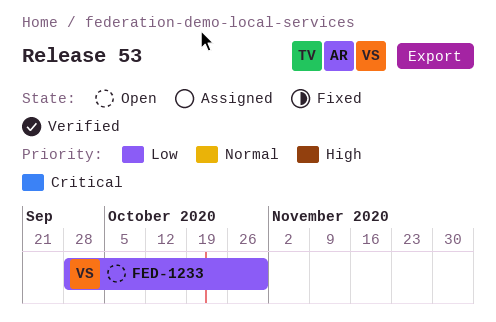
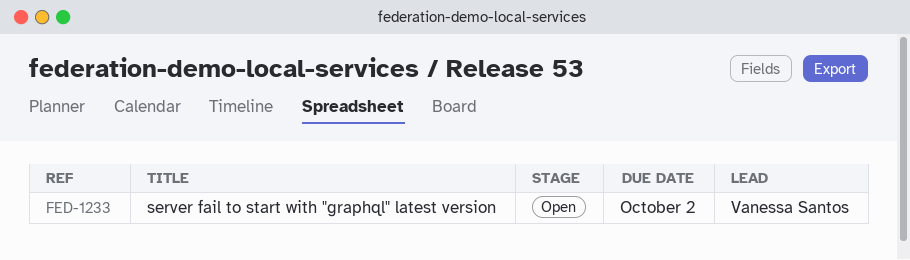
FED-1233, due: Oct 30 -> Oct 2

